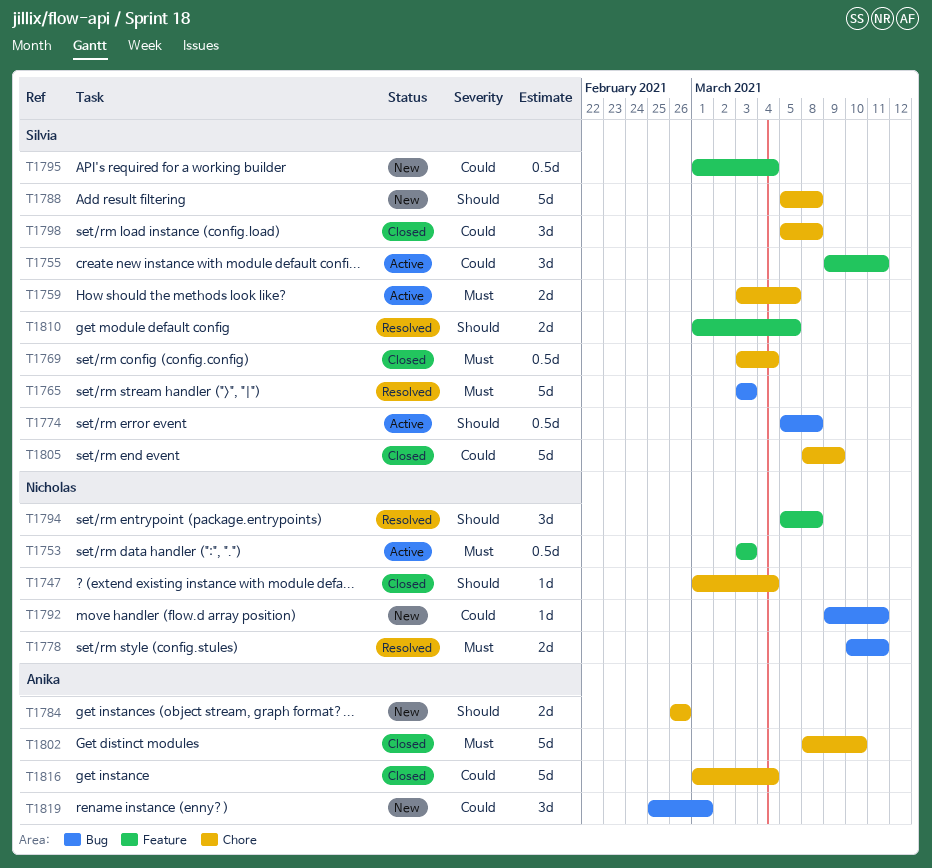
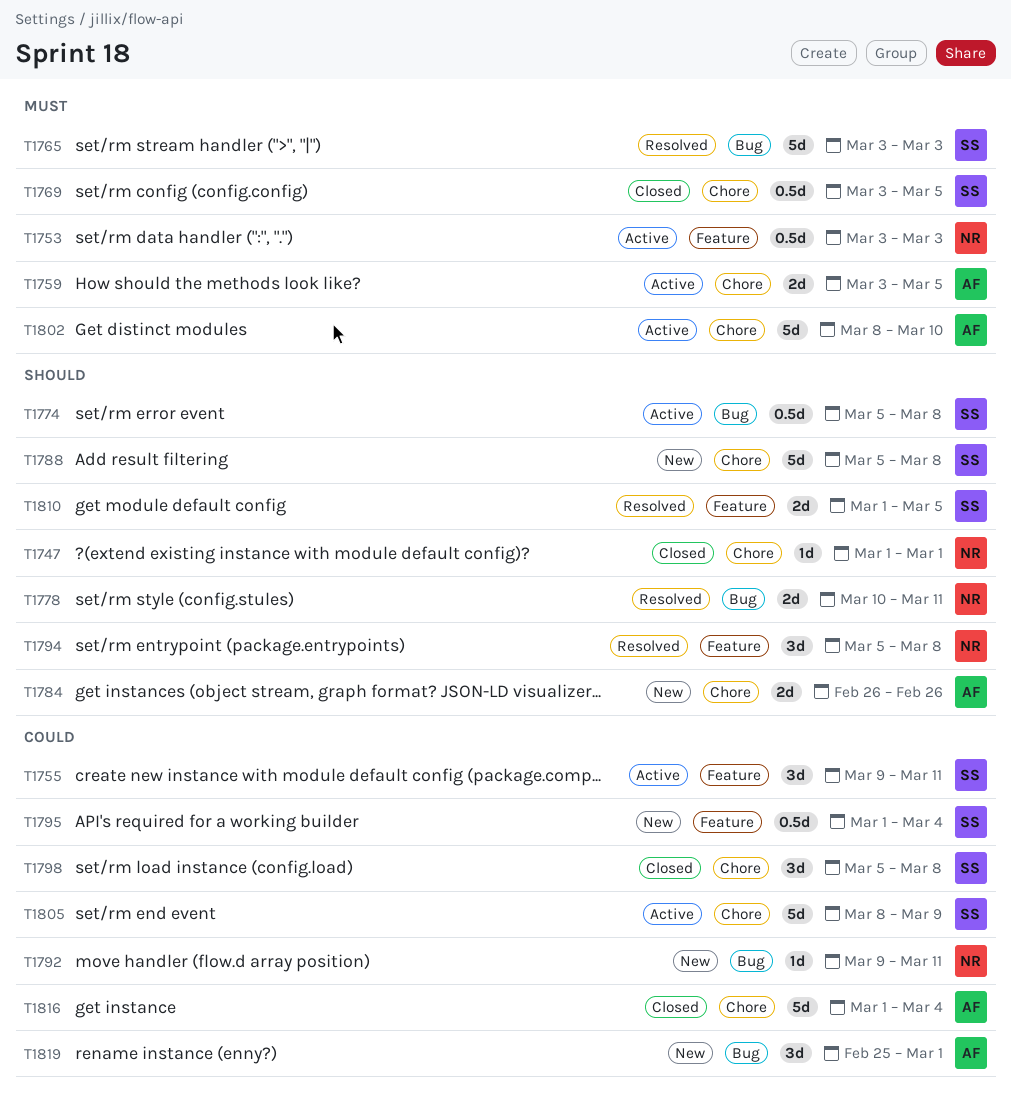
T1747, due: Mar 4 -> Mar 1
T1759, owner: Silvia -> Anika
T1769, due: Mar 4 -> Mar 5
T1778, priority: Must -> Should
T1802, status: Closed -> Active
T1805, status: Closed -> Active

